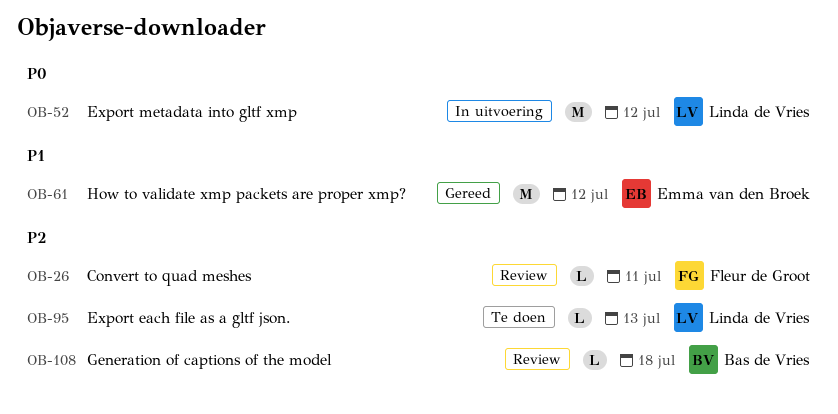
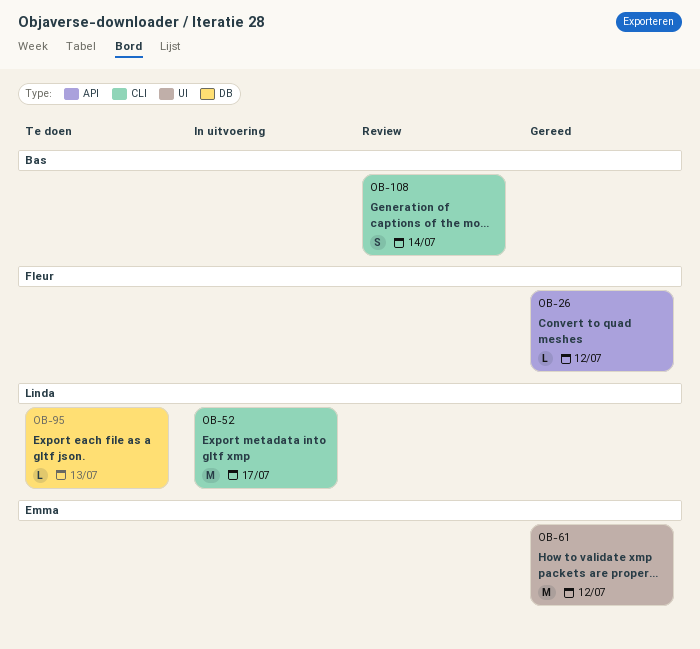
OB-26, status: Review -> Gereed
OB-26, due: Jul 11 -> Jul 12
OB-52, due: Jul 12 -> Jul 17
OB-108, estimate: L -> S
OB-108, due: Jul 18 -> Jul 14

